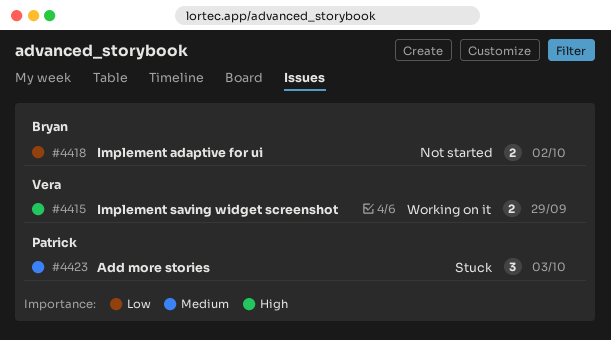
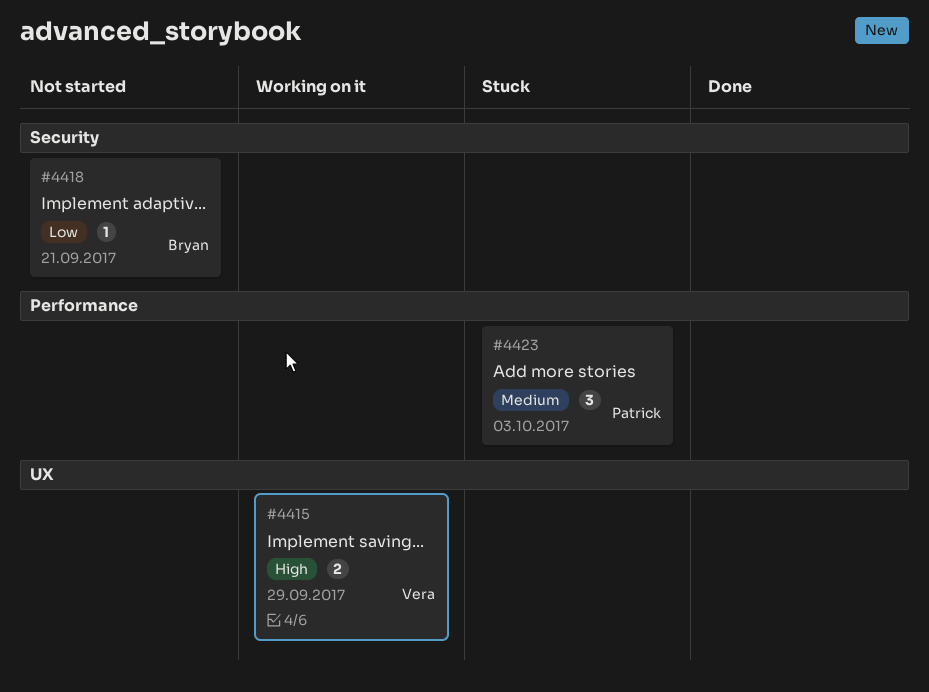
#4418, estimate: 2 -> 1
#4418, due: Oct 2 -> Sep 21

